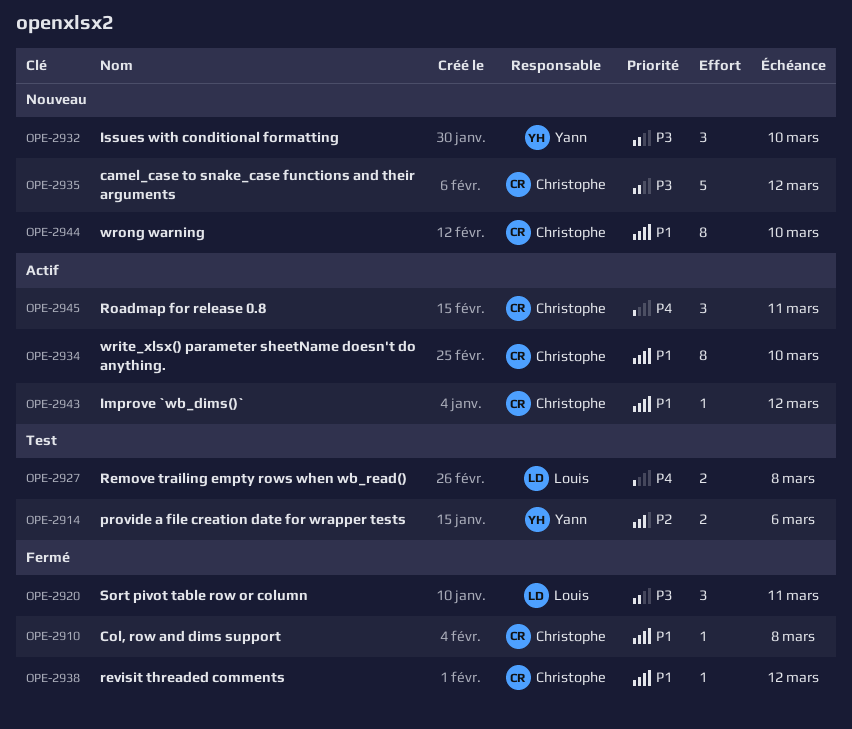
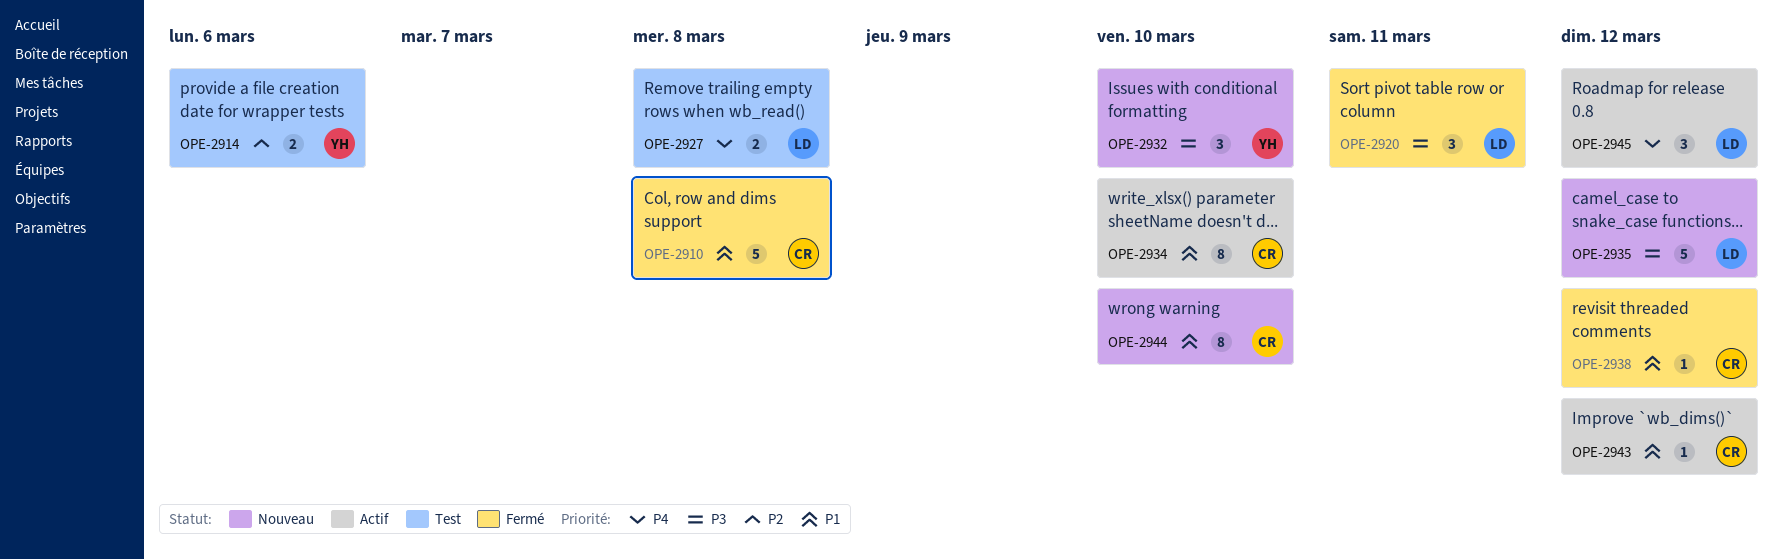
OPE-2910, estimate: 1 -> 5
OPE-2935, owner: Christophe -> Louis
OPE-2945, owner: Christophe -> Louis
OPE-2945, due: Mar 11 -> Mar 12

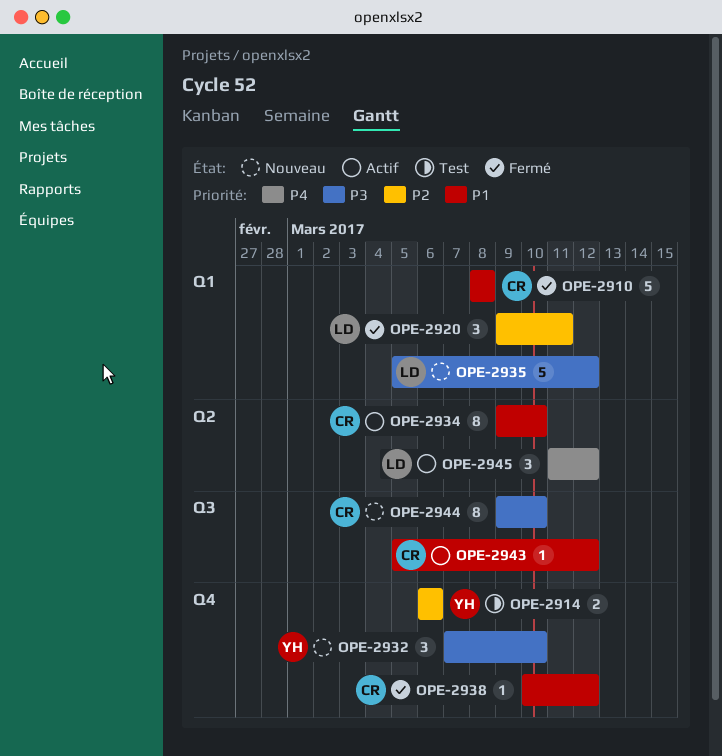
OPE-2920, priority: P3 -> P2
OPE-2927: present -> none
OPE-2944, priority: P1 -> P3

